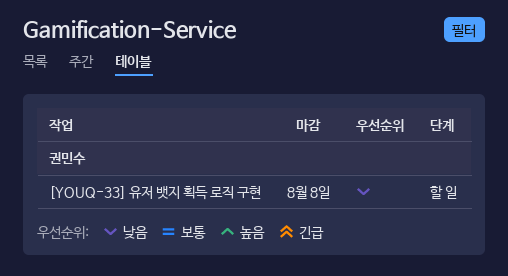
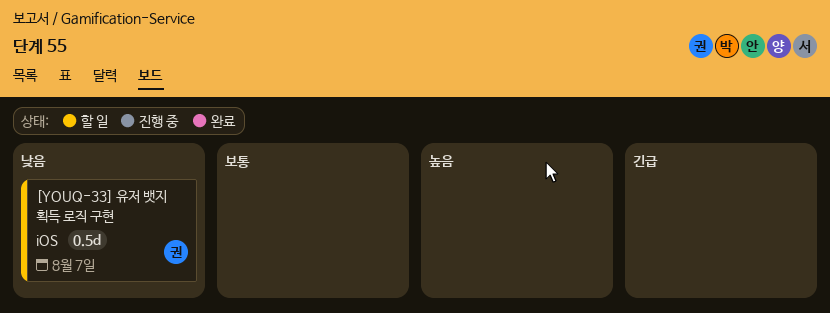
[YOUQ-33] 유저 뱃지 획득 로직 구현, due: Aug 8 -> Aug 7

